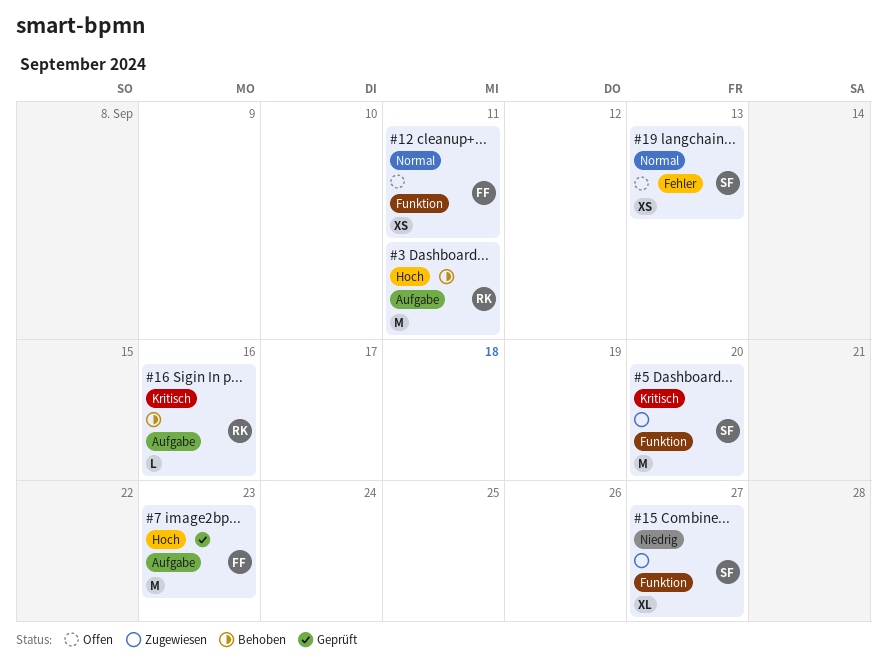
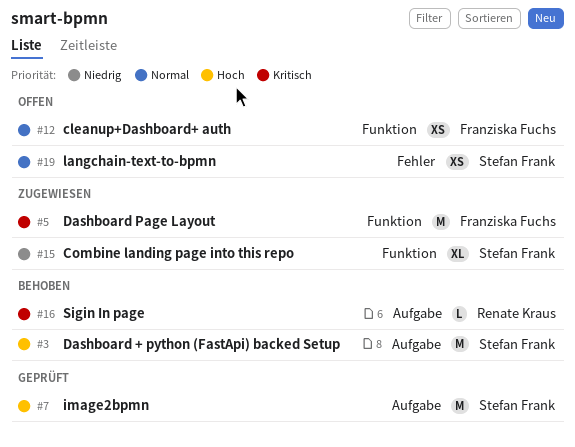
#3, owner: Renate Kraus -> Stefan Frank
#5, owner: Stefan Frank -> Franziska Fuchs
#7, owner: Franziska Fuchs -> Stefan Frank

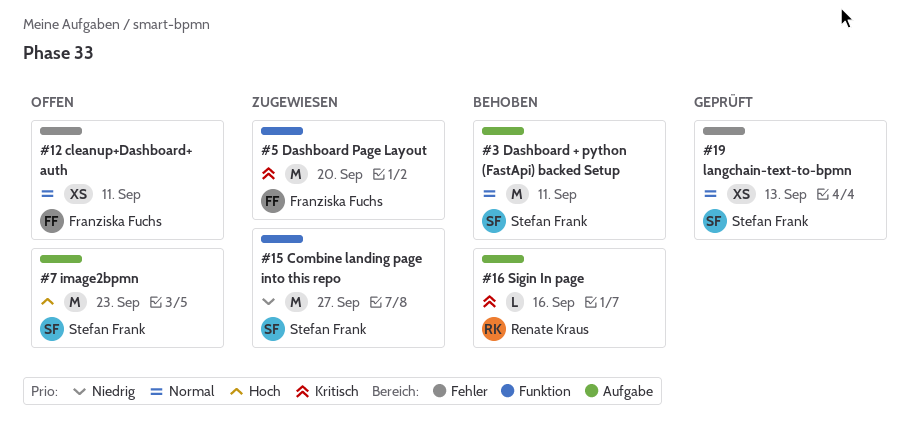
#3, priority: Hoch -> Normal
#7, status: Geprüft -> Offen
#12, label: Funktion -> Fehler
#15, estimate: XL -> M
#19, status: Offen -> Geprüft

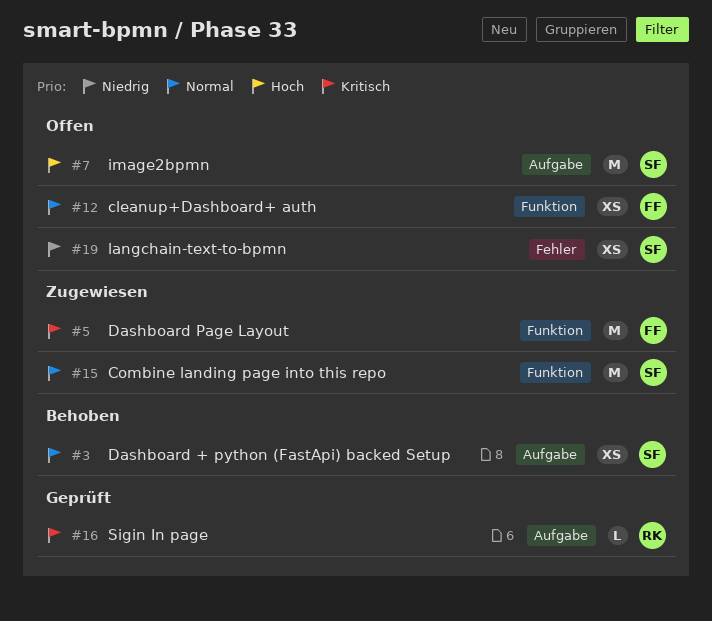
#3, estimate: M -> XS
#12, label: Fehler -> Funktion
#15, priority: Niedrig -> Normal
#16, status: Behoben -> Geprüft
#19, status: Geprüft -> Offen
#19, priority: Normal -> Niedrig

